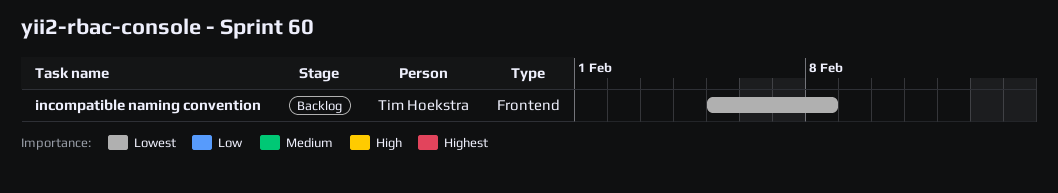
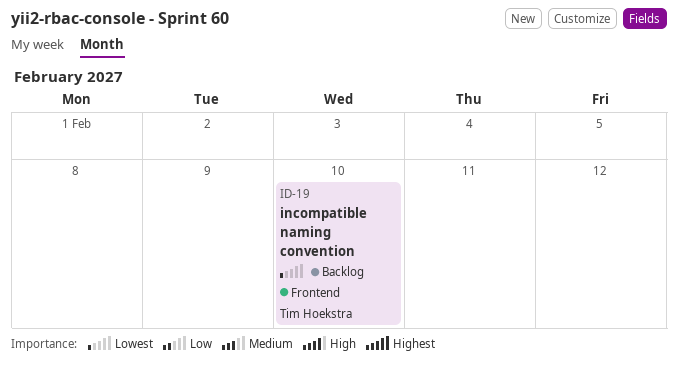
incompatible naming convention, due: Feb 8 -> Feb 10

